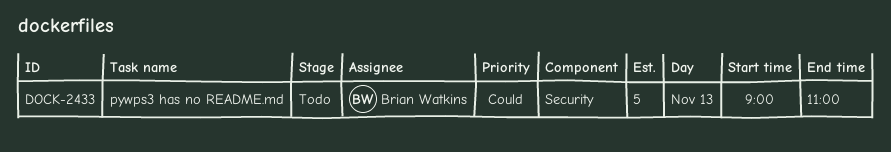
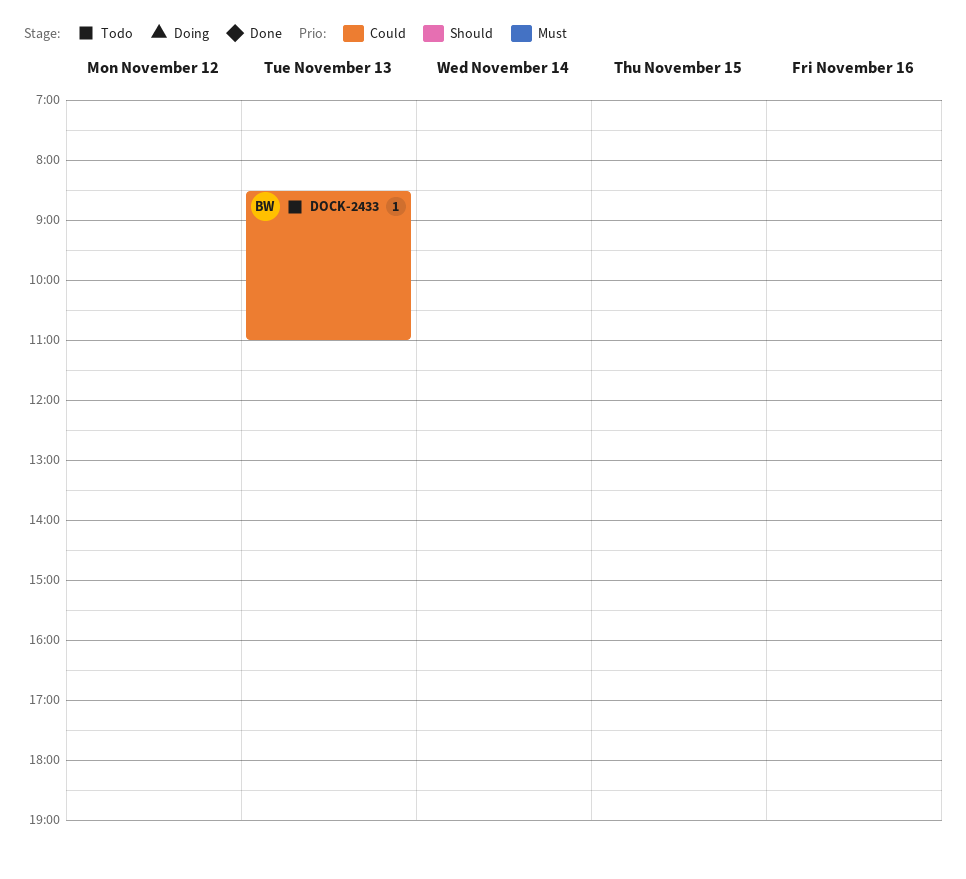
DOCK-2433, estimate: 5 -> 1
DOCK-2433, begins: 09:00 -> 08:30

